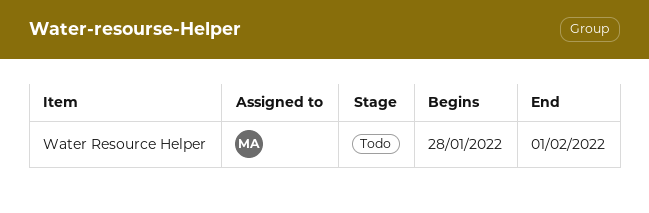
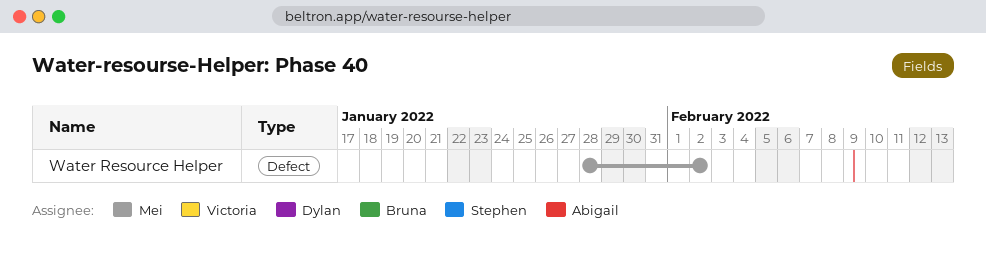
Water Resource Helper, due: Feb 1 -> Feb 2

